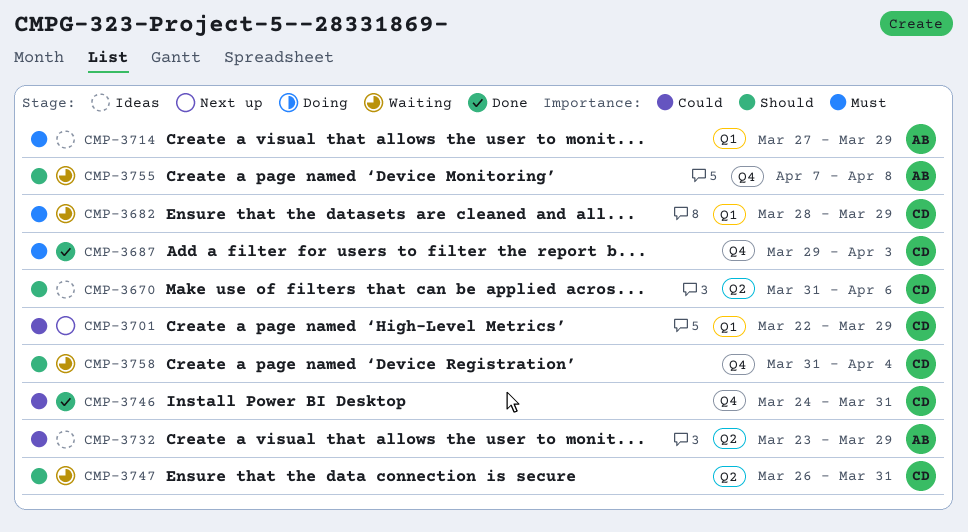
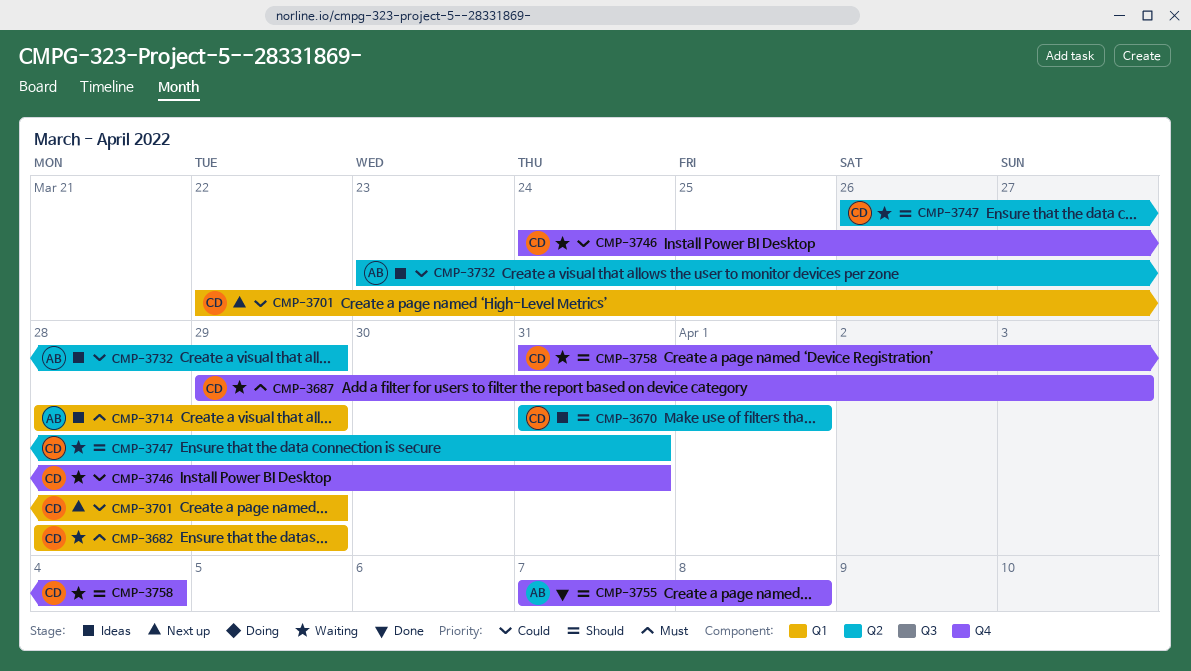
CMP-3670, due: Apr 6 -> Apr 1
CMP-3687, status: Done -> Waiting
CMP-3714, start: Mar 27 -> Mar 28
CMP-3746, status: Done -> Waiting
CMP-3755, status: Waiting -> Done

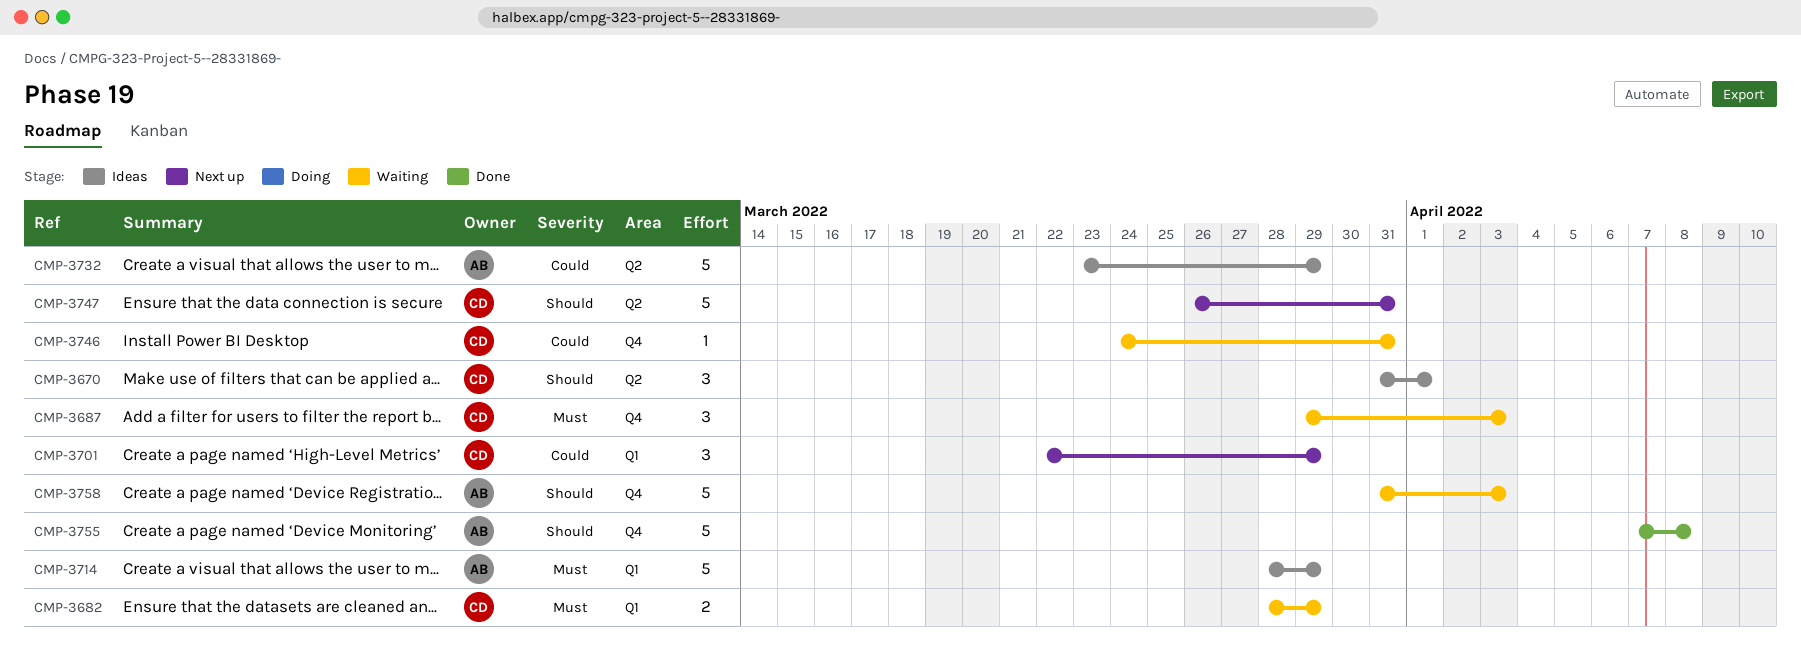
CMP-3747, status: Waiting -> Next up
CMP-3758, owner: CD -> AB
CMP-3758, due: Apr 4 -> Apr 3

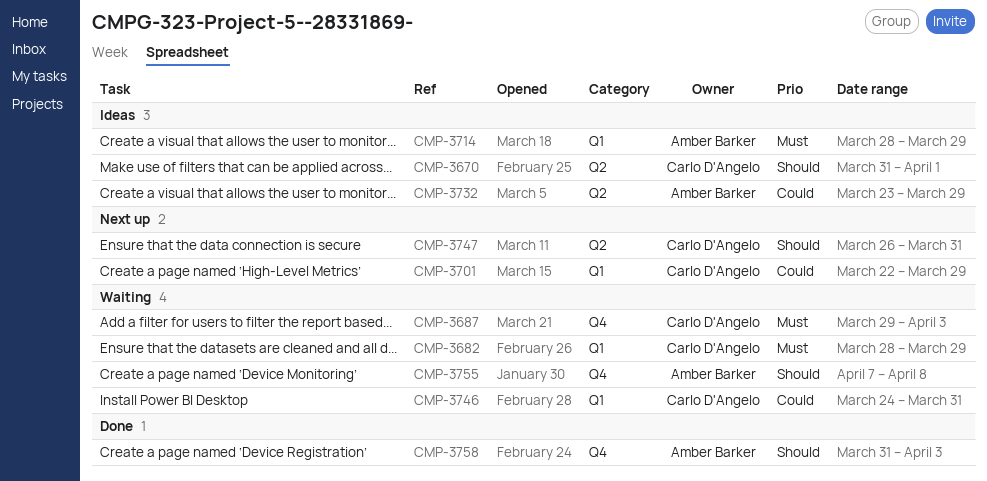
CMP-3746, label: Q4 -> Q1
CMP-3755, status: Done -> Waiting
CMP-3758, status: Waiting -> Done

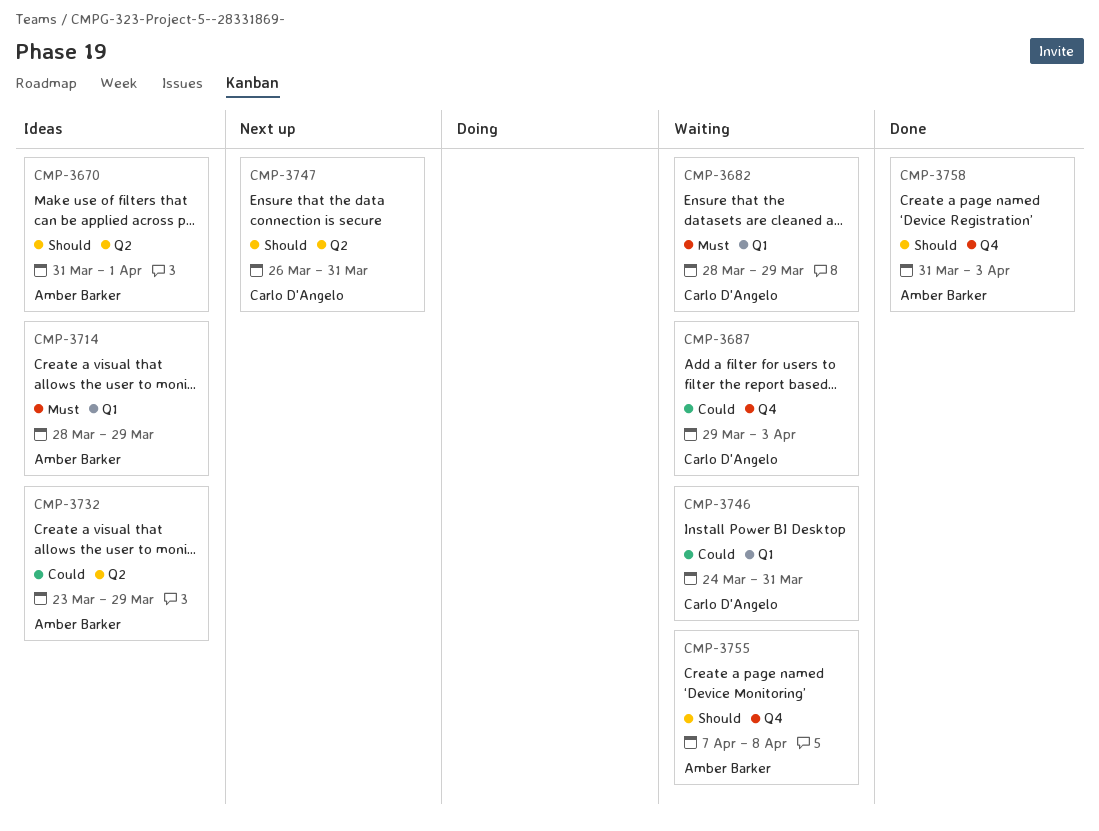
CMP-3670, owner: Carlo D'Angelo -> Amber Barker
CMP-3687, priority: Must -> Could
CMP-3701: present -> none

